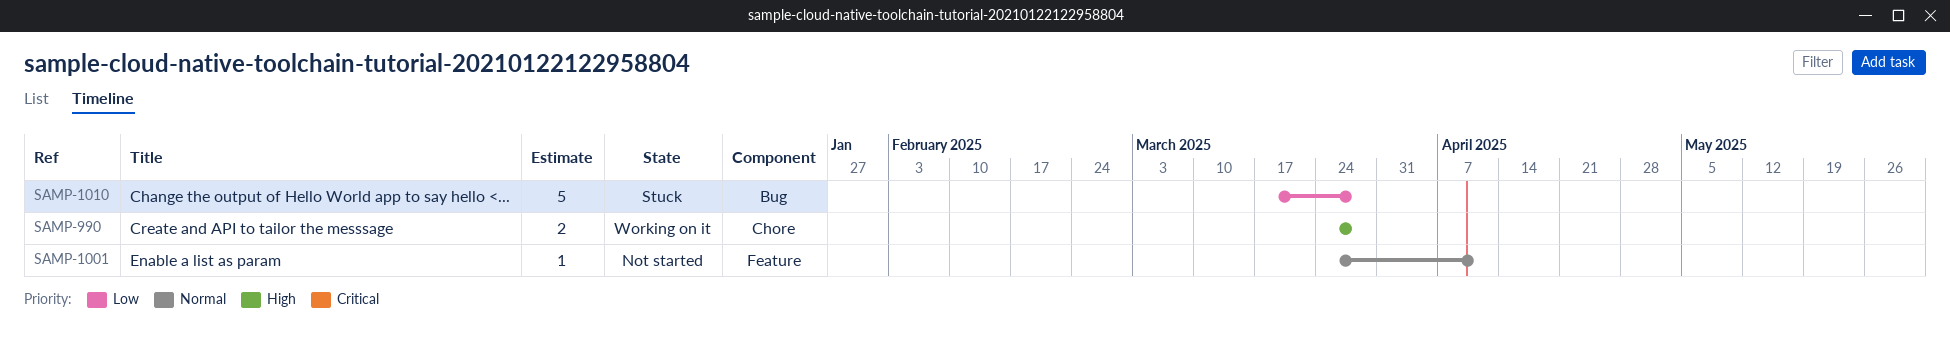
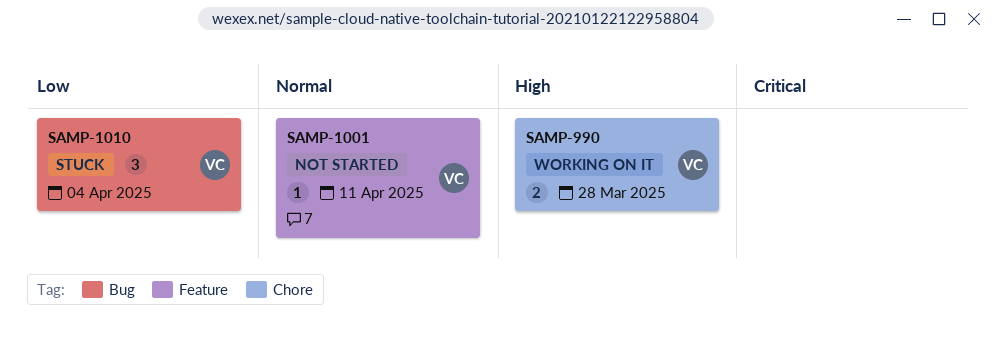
SAMP-1010, estimate: 5 -> 3
SAMP-1010, due: Mar 28 -> Apr 4

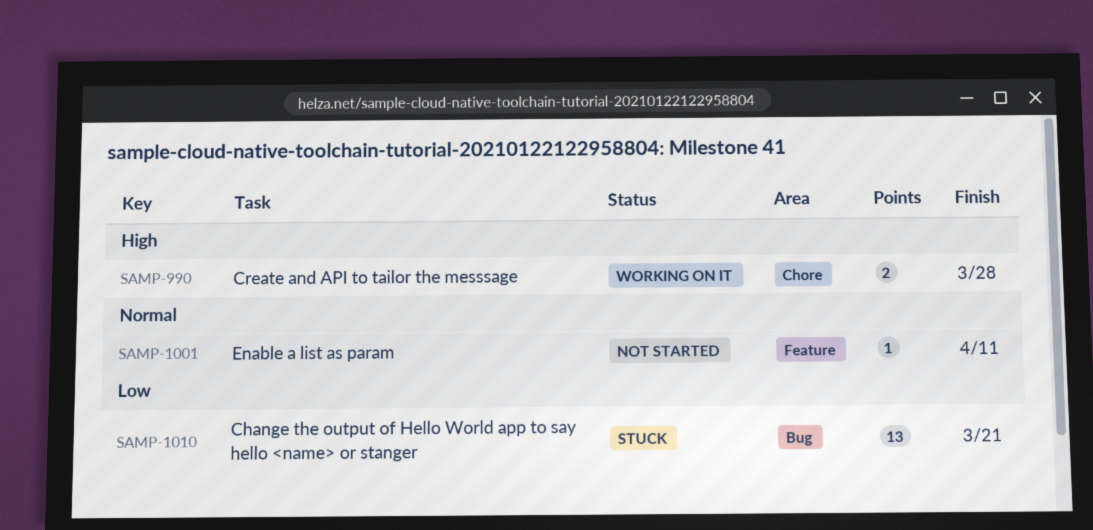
SAMP-1010, estimate: 3 -> 13
SAMP-1010, due: Apr 4 -> Mar 21

